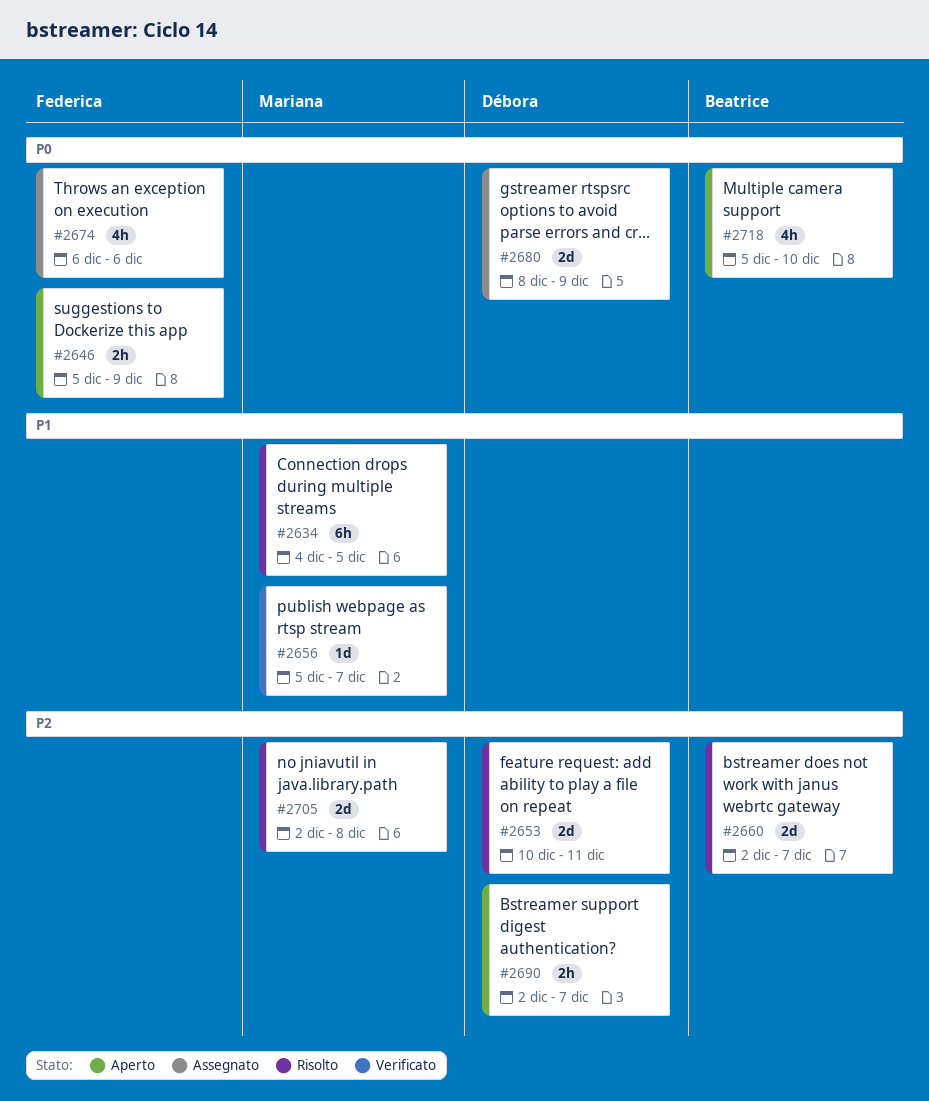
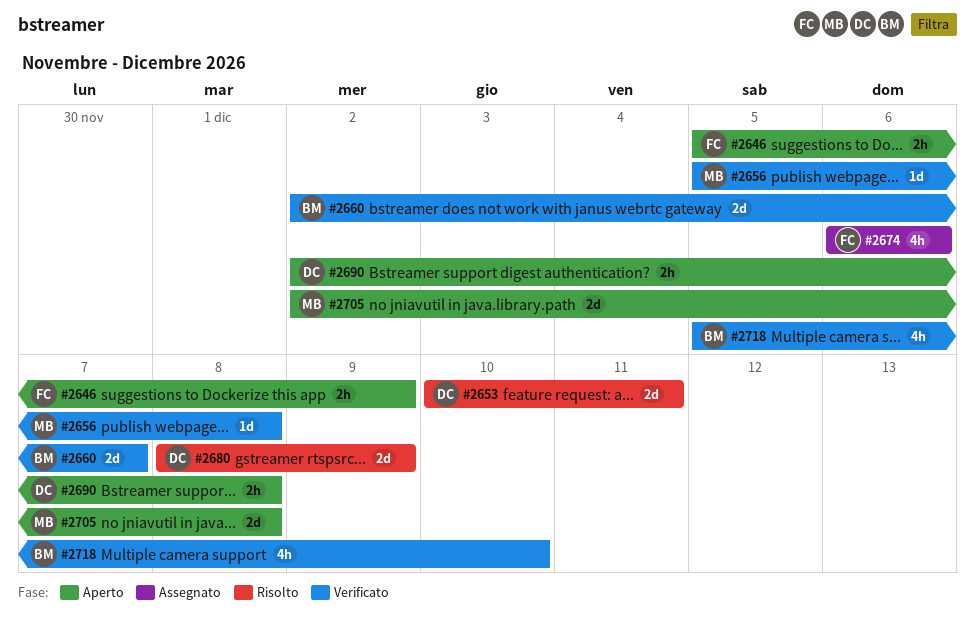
#2634: present -> none
#2656, due: Dec 7 -> Dec 8
#2660, status: Risolto -> Verificato
#2680, status: Assegnato -> Risolto
#2690, due: Dec 7 -> Dec 8
#2705, status: Risolto -> Aperto
#2718, status: Aperto -> Verificato

